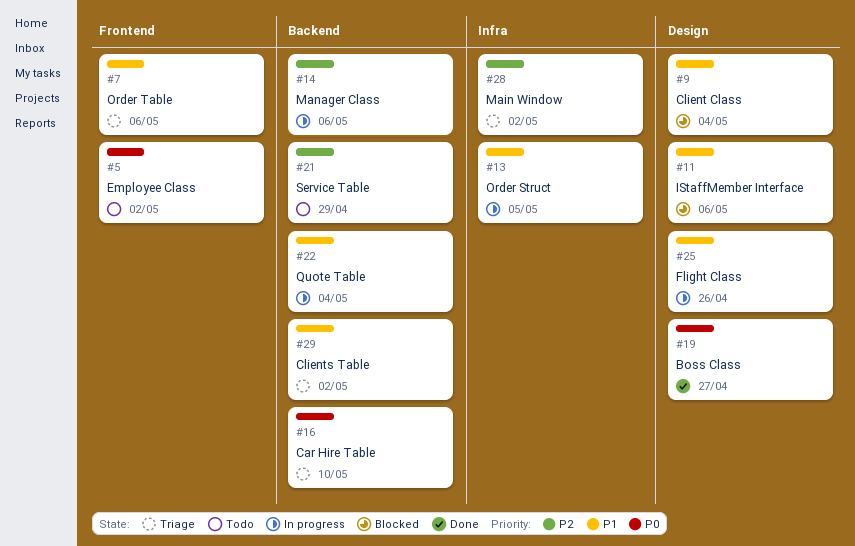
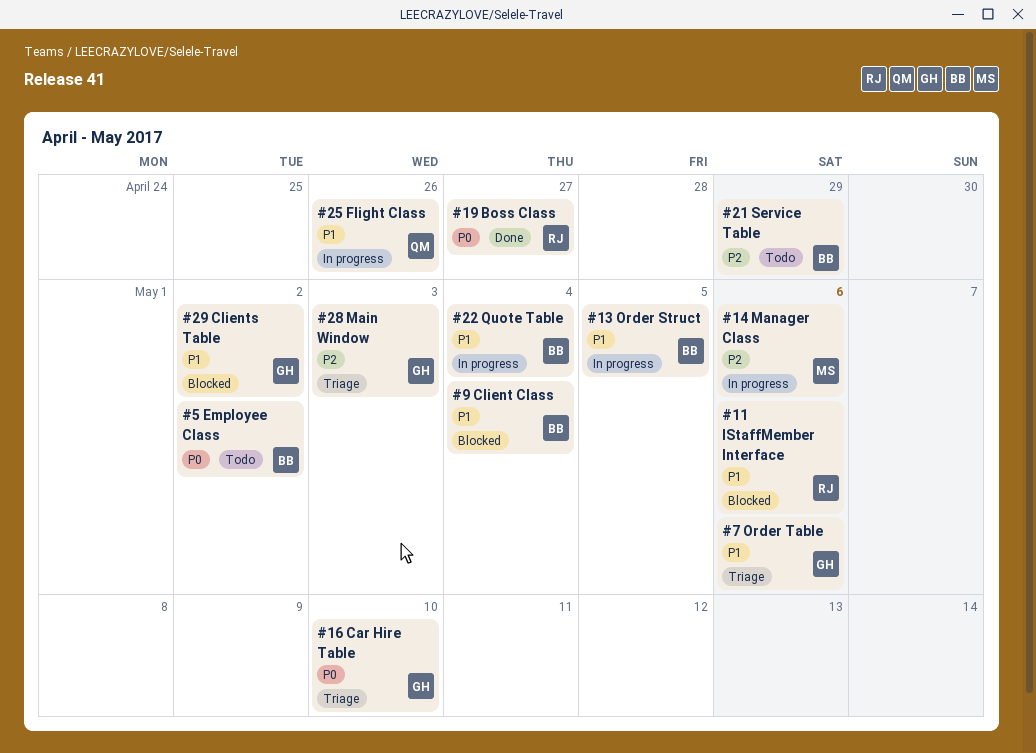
#28, due: May 2 -> May 3
#29, status: Triage -> Blocked

